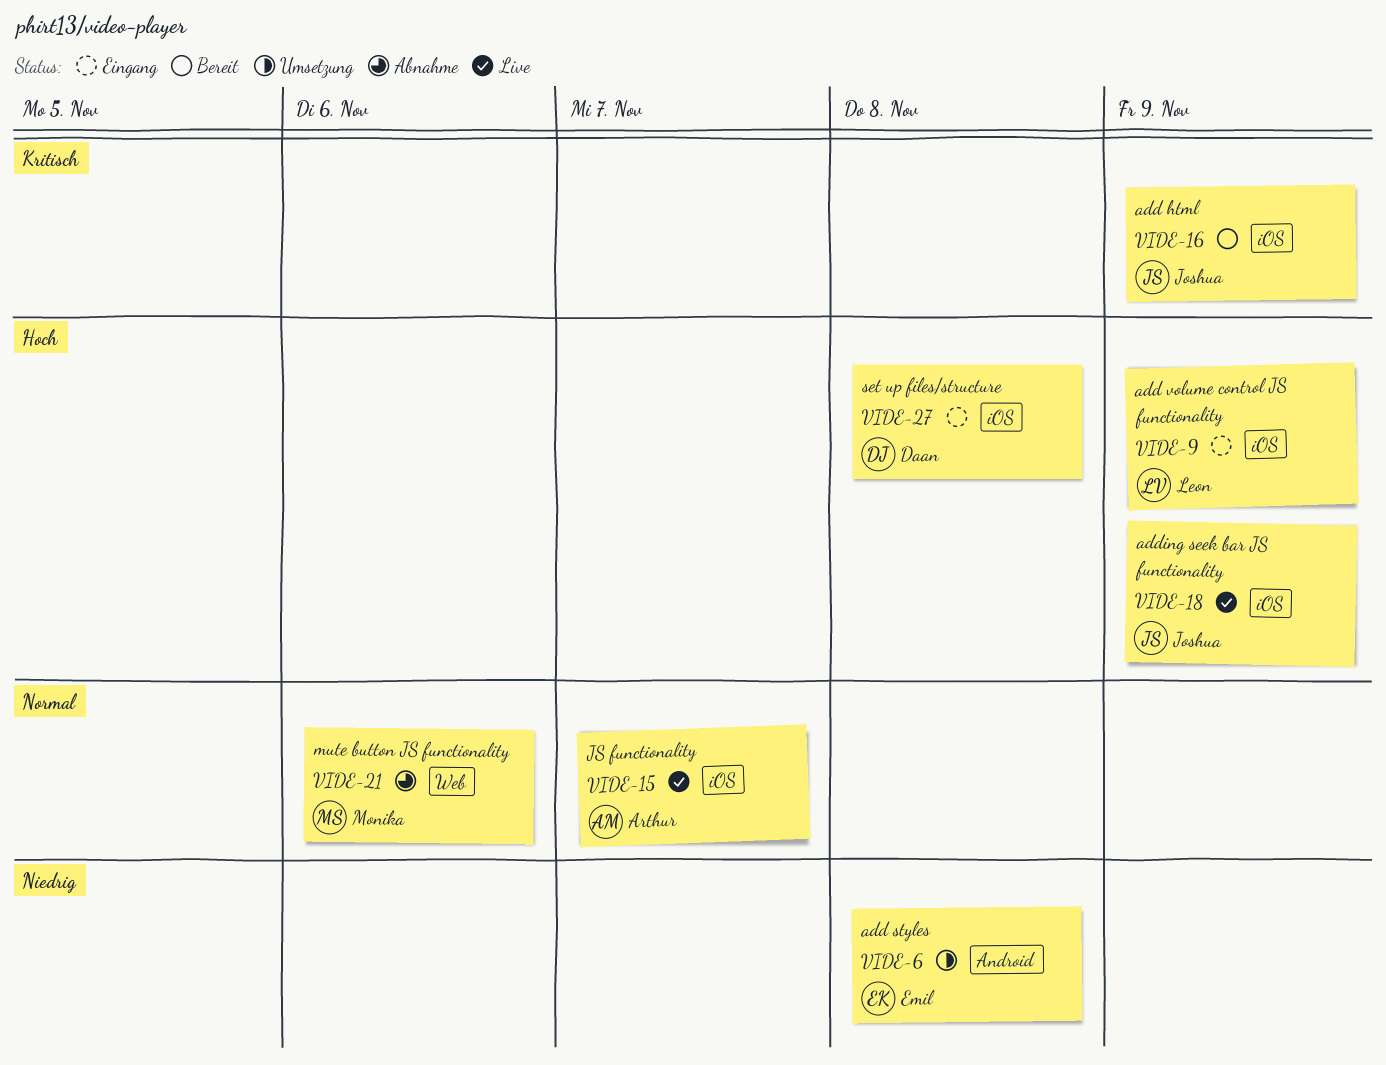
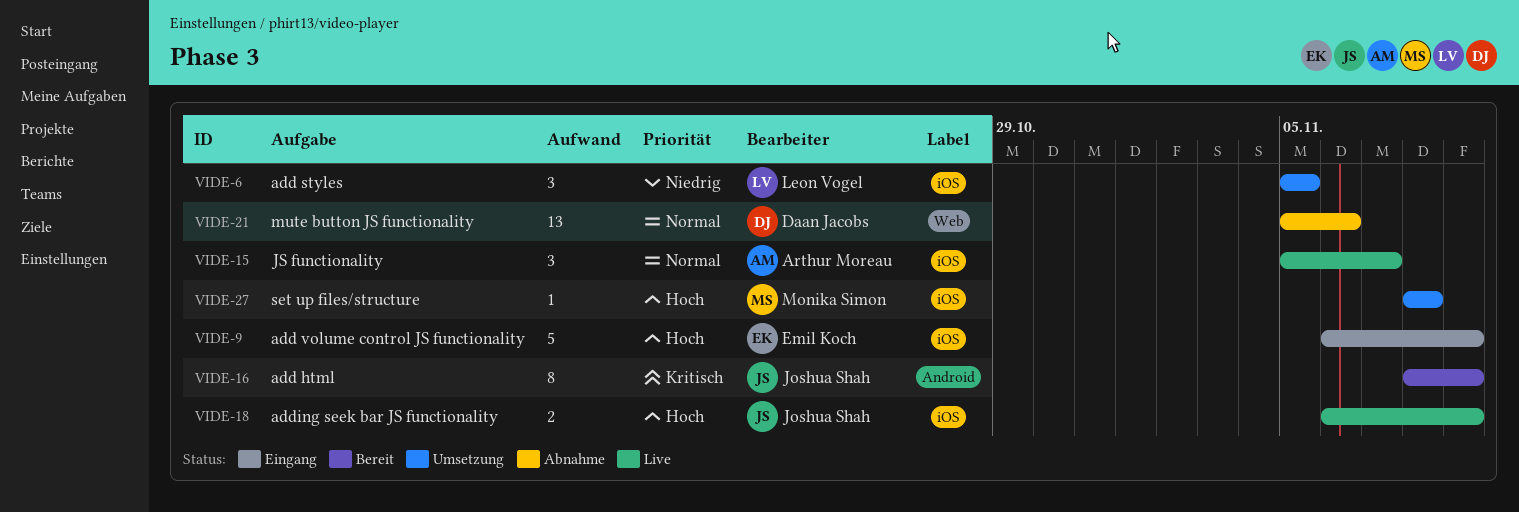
VIDE-6, owner: Emil Koch -> Leon Vogel
VIDE-6, label: Android -> iOS
VIDE-6, due: Nov 8 -> Nov 5
VIDE-9, owner: Leon Vogel -> Emil Koch
VIDE-16, label: iOS -> Android
VIDE-21, owner: Monika Simon -> Daan Jacobs
VIDE-27, status: Eingang -> Umsetzung
VIDE-27, owner: Daan Jacobs -> Monika Simon

